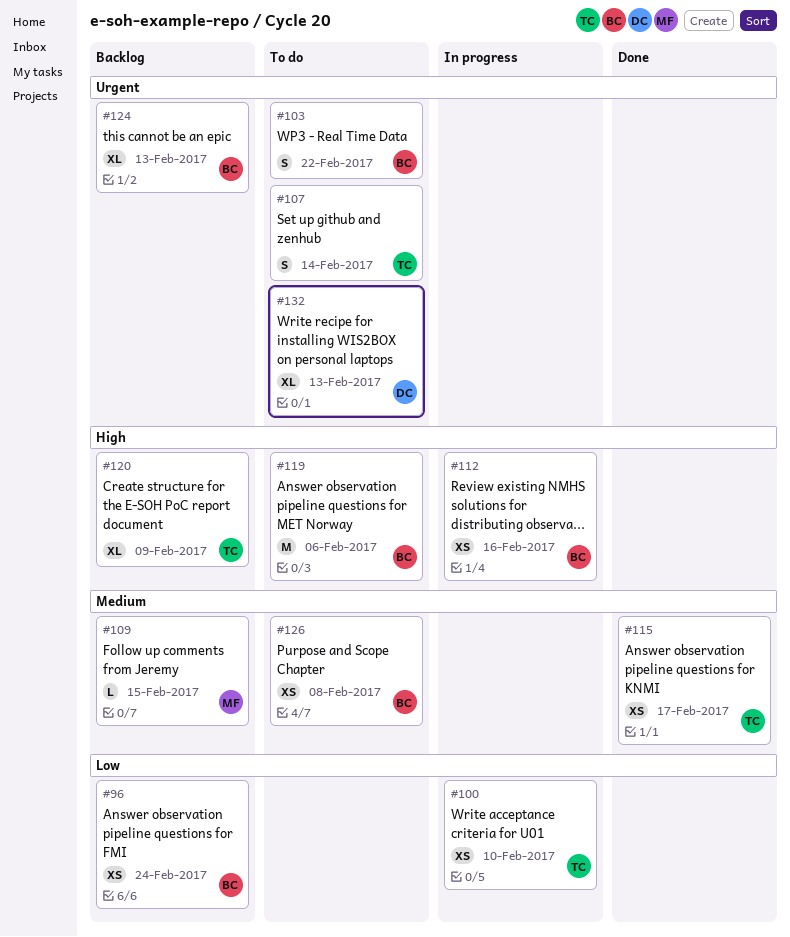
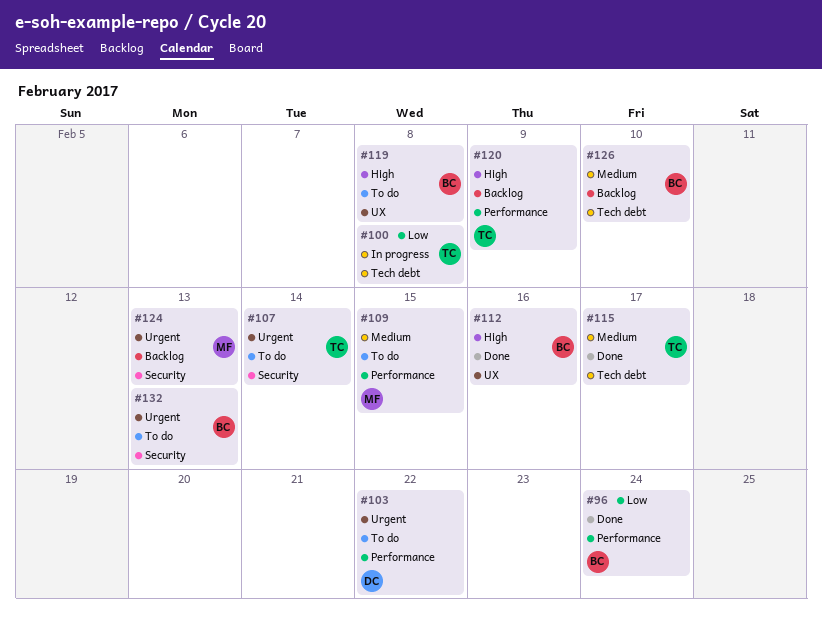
#96, status: Backlog -> Done
#100, due: Feb 10 -> Feb 8
#103, owner: BC -> DC
#109, status: Backlog -> To do
#112, status: In progress -> Done
#119, due: Feb 6 -> Feb 8
#124, owner: BC -> MF
#126, status: To do -> Backlog
#126, due: Feb 8 -> Feb 10
#132, owner: DC -> BC

